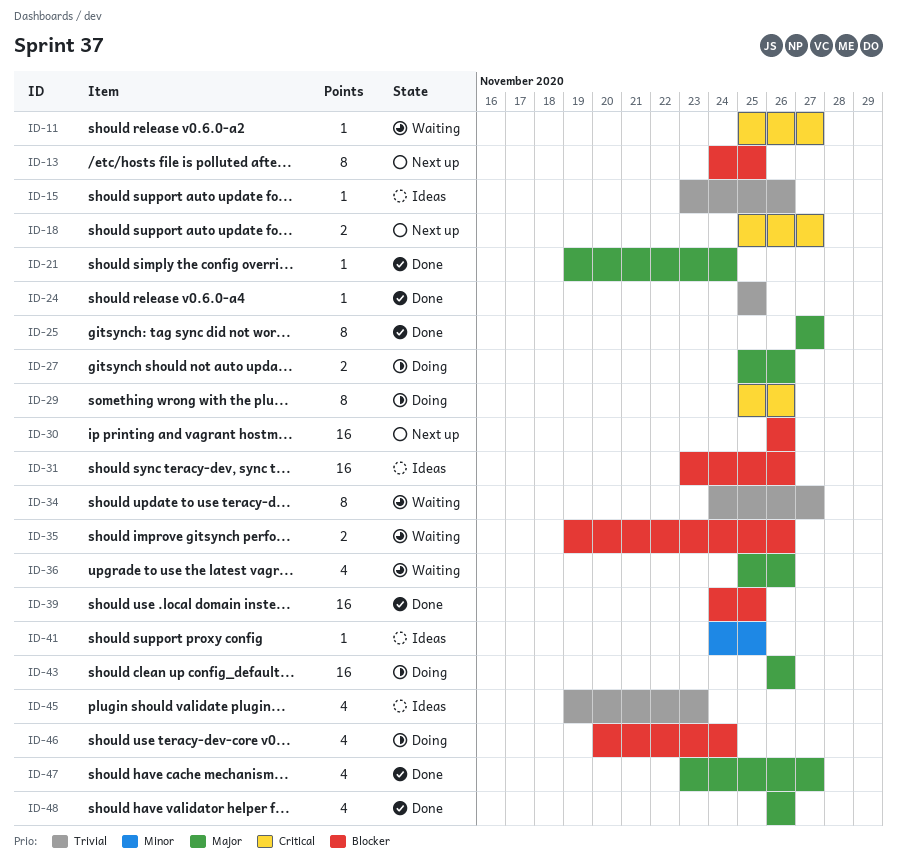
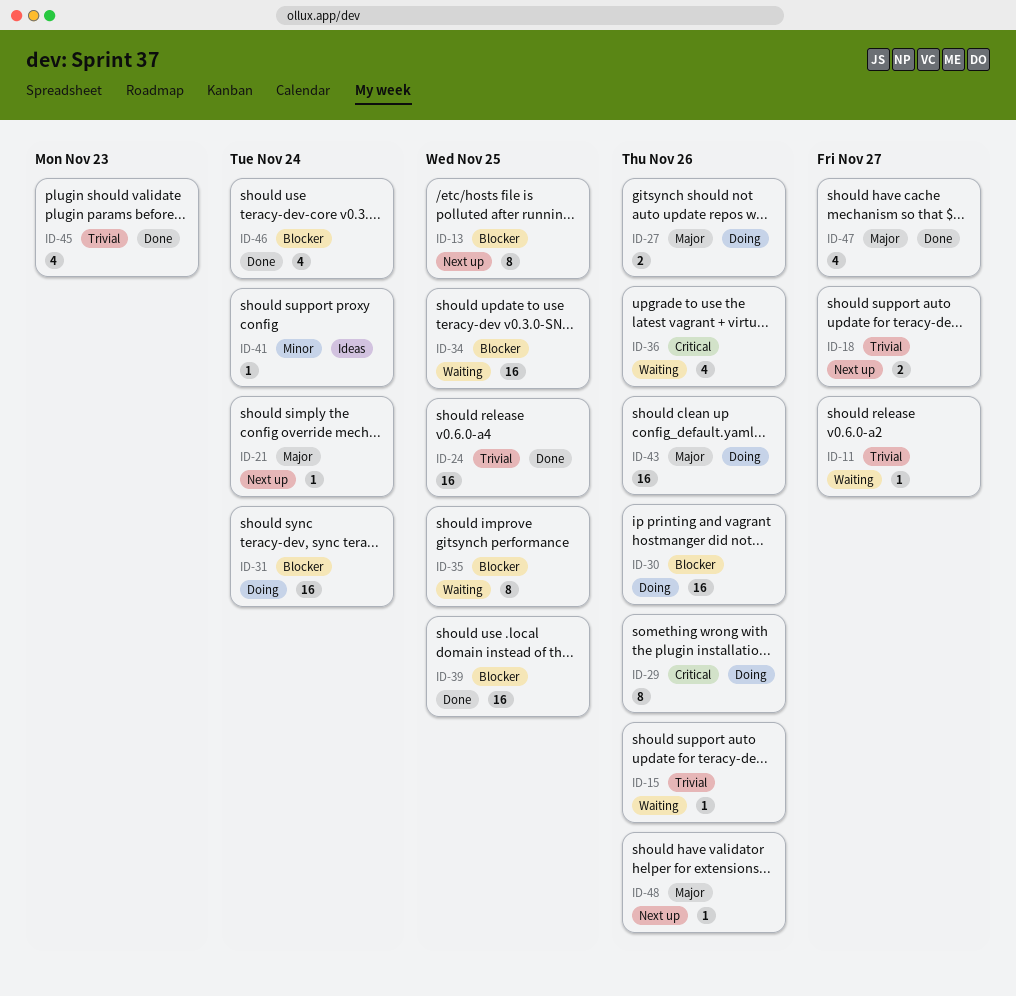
ID-11, priority: Critical -> Trivial
ID-15, status: Ideas -> Waiting
ID-18, priority: Critical -> Trivial
ID-21, status: Done -> Next up
ID-24, estimate: 1 -> 16
ID-25: present -> none
ID-30, status: Next up -> Doing
ID-31, status: Ideas -> Doing
ID-31, due: Nov 26 -> Nov 24
ID-34, priority: Trivial -> Blocker
ID-34, estimate: 8 -> 16
ID-34, due: Nov 27 -> Nov 25
ID-35, estimate: 2 -> 8
ID-35, due: Nov 26 -> Nov 25
ID-36, priority: Major -> Critical
ID-41, due: Nov 25 -> Nov 24
ID-45, status: Ideas -> Done
ID-46, status: Doing -> Done
ID-48, status: Done -> Next up
ID-48, estimate: 4 -> 1

